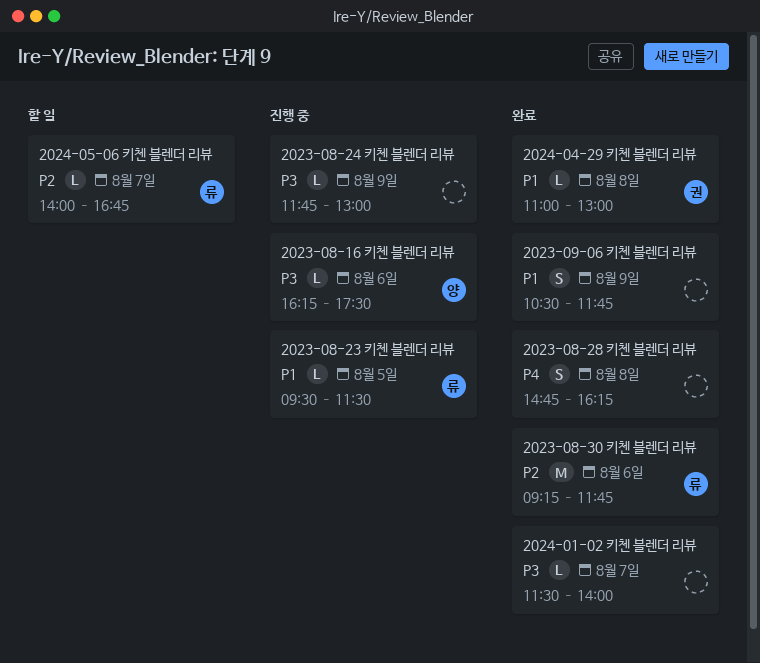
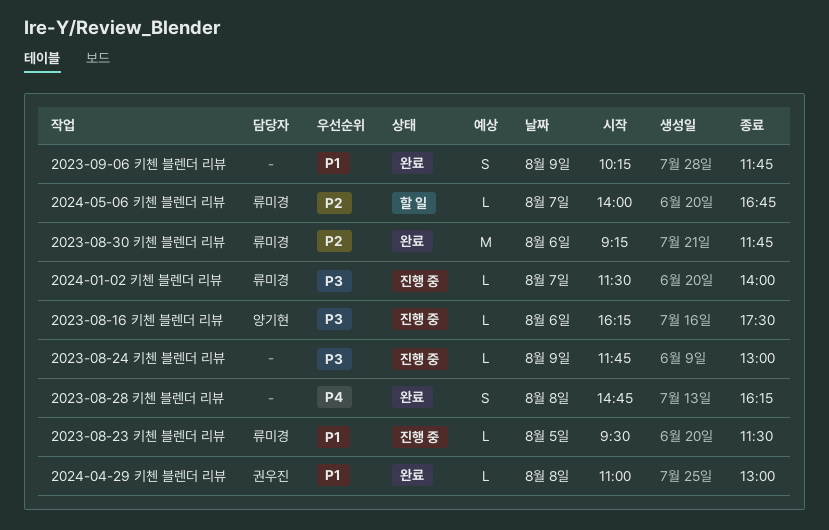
2023-09-06 키첸 블렌더 리뷰, begins: 10:30 -> 10:15
2024-01-02 키첸 블렌더 리뷰, status: 완료 -> 진행 중
2024-01-02 키첸 블렌더 리뷰, owner: none -> 류미경

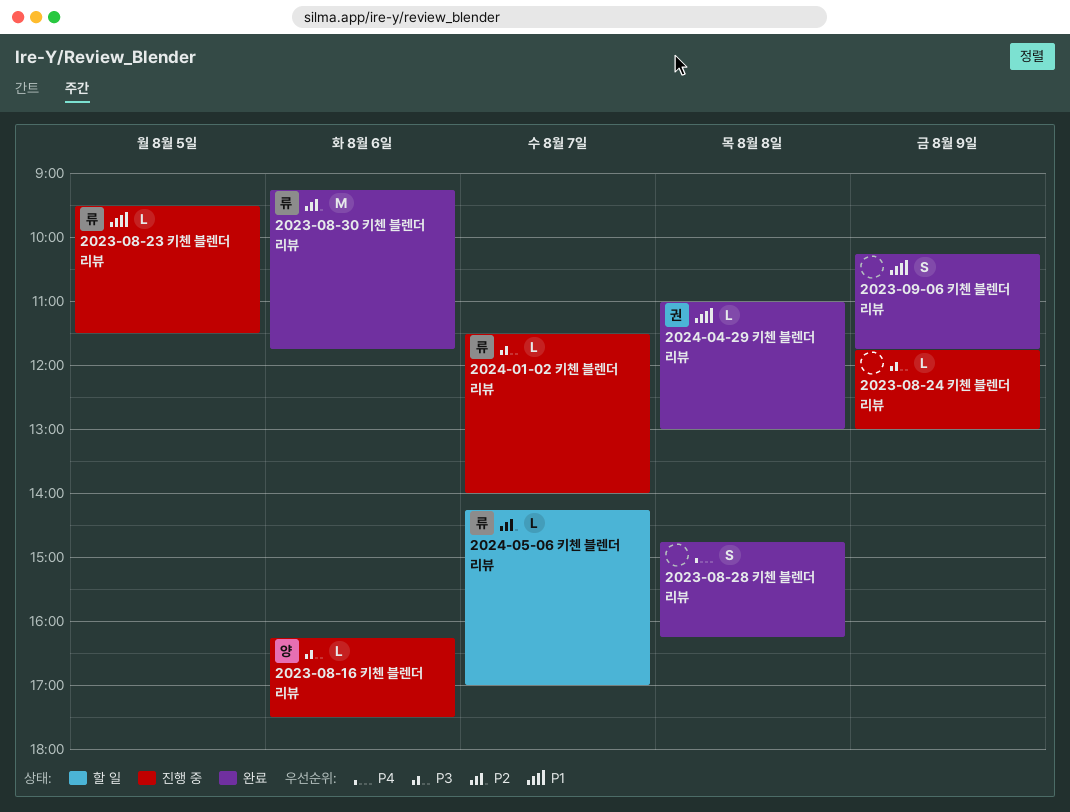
2024-05-06 키첸 블렌더 리뷰, begins: 14:00 -> 14:15
2024-05-06 키첸 블렌더 리뷰, ends: 16:45 -> 17:00

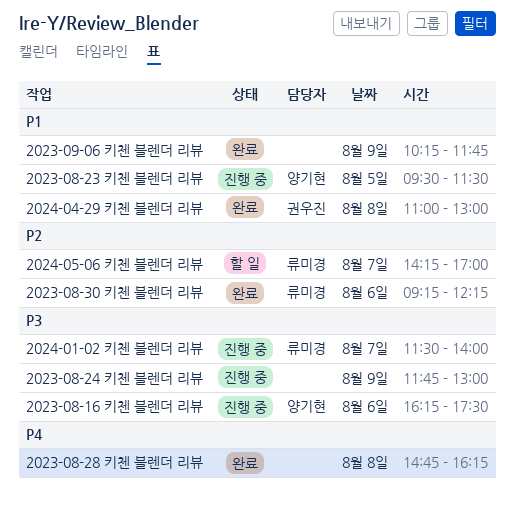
2023-08-23 키첸 블렌더 리뷰, owner: 류미경 -> 양기현
2023-08-30 키첸 블렌더 리뷰, ends: 11:45 -> 12:15

